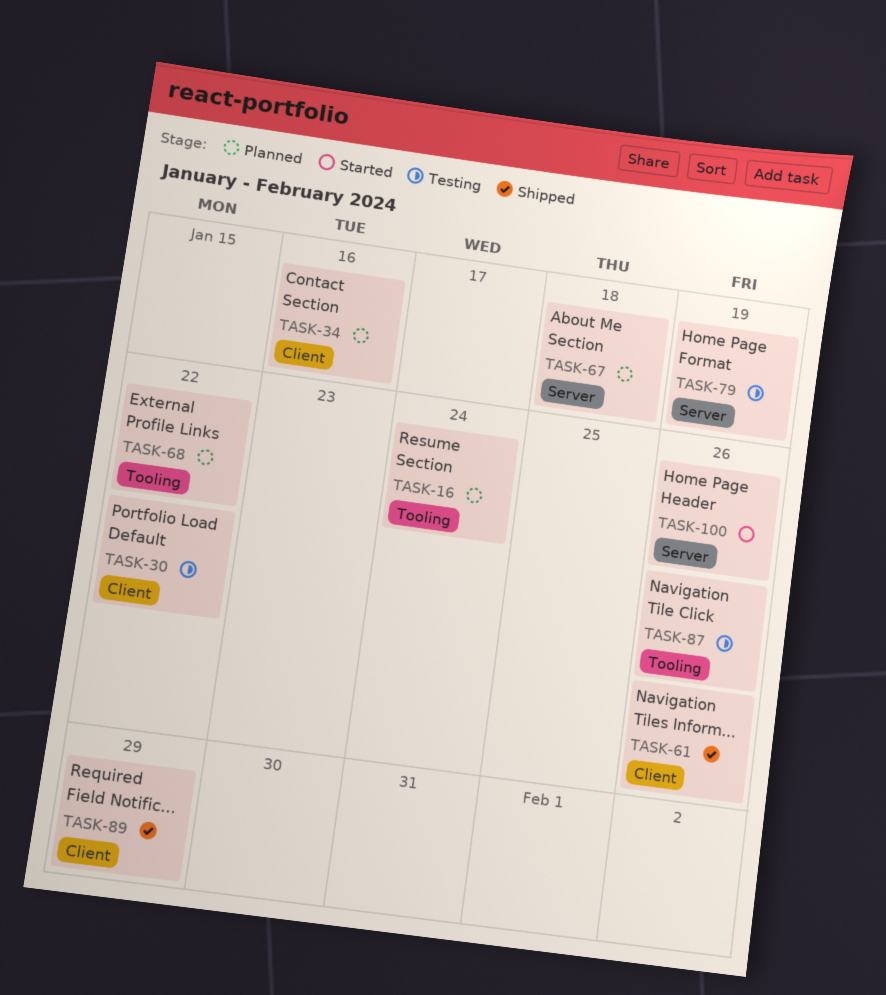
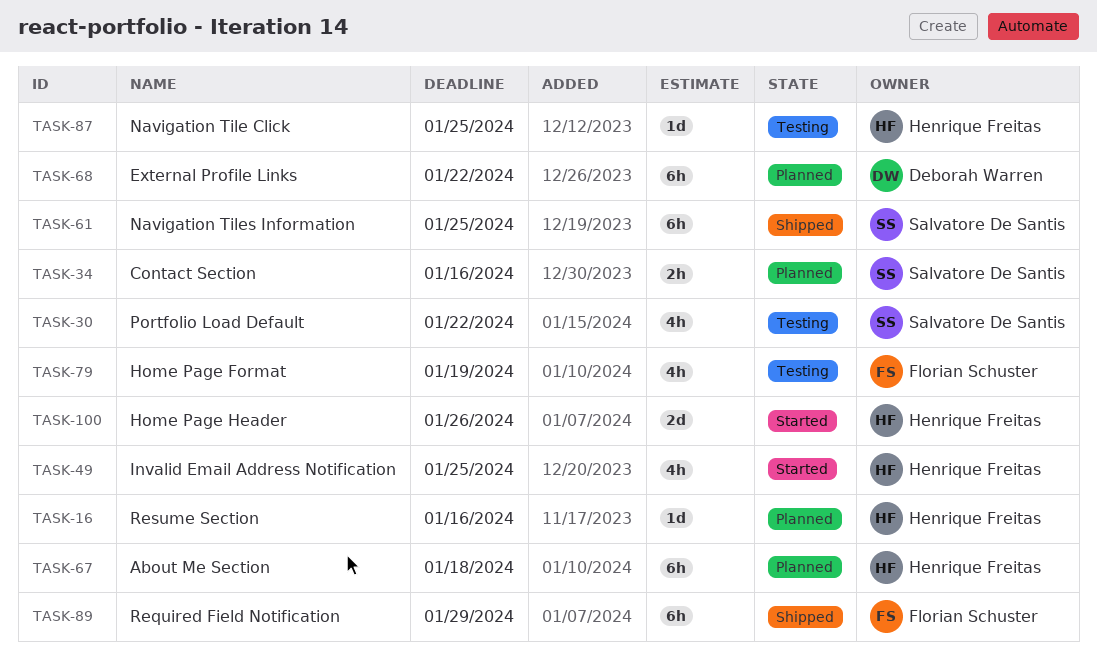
TASK-16, due: Jan 24 -> Jan 16
TASK-49: none -> present
TASK-61, due: Jan 26 -> Jan 25
TASK-87, due: Jan 26 -> Jan 25

